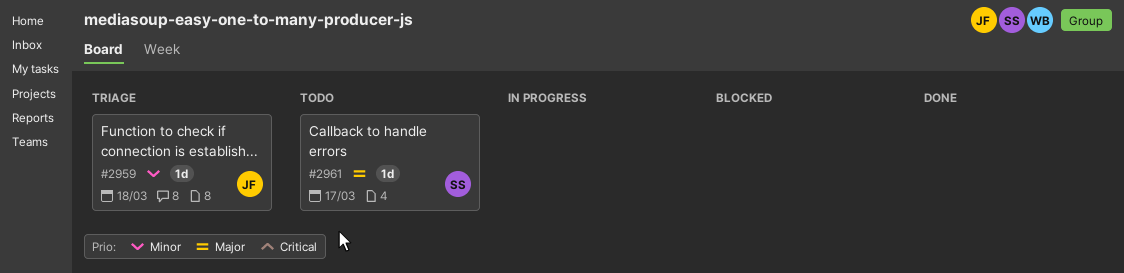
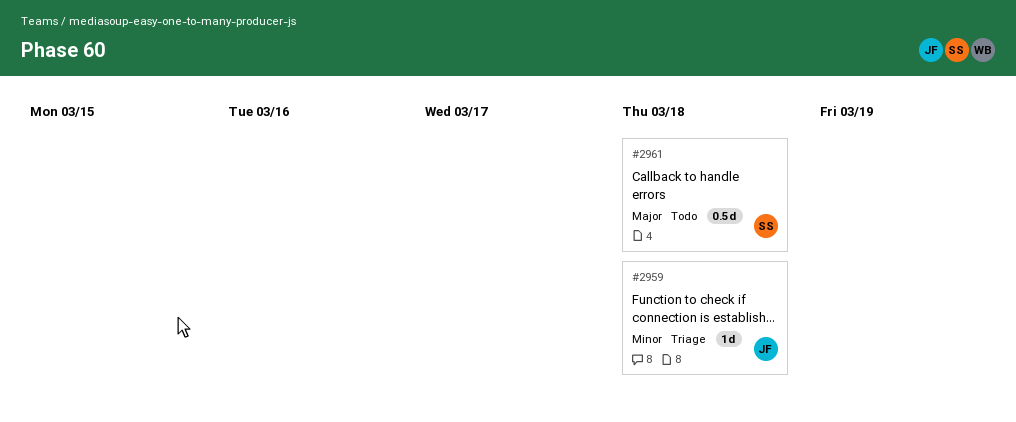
#2961, estimate: 1d -> 0.5d
#2961, due: Mar 17 -> Mar 18

